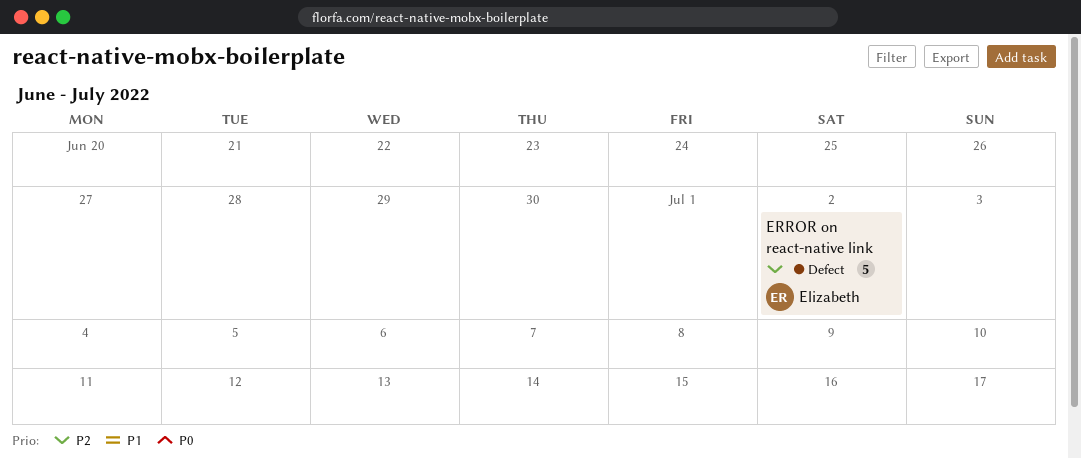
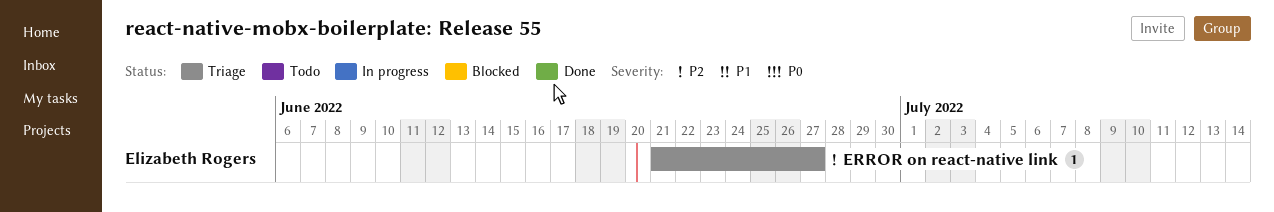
ERROR on react-native link, estimate: 5 -> 1
ERROR on react-native link, due: Jul 2 -> Jun 27

